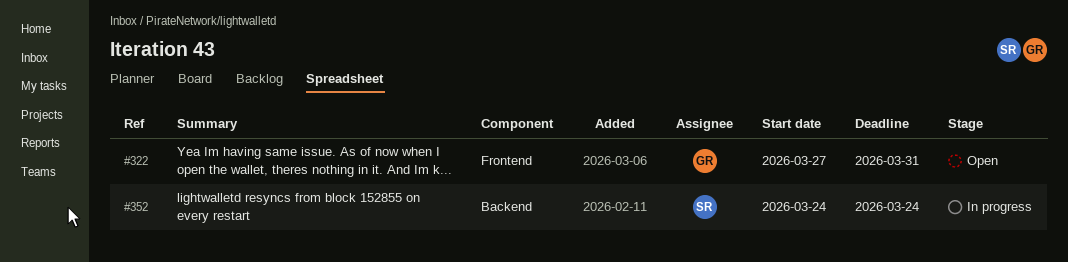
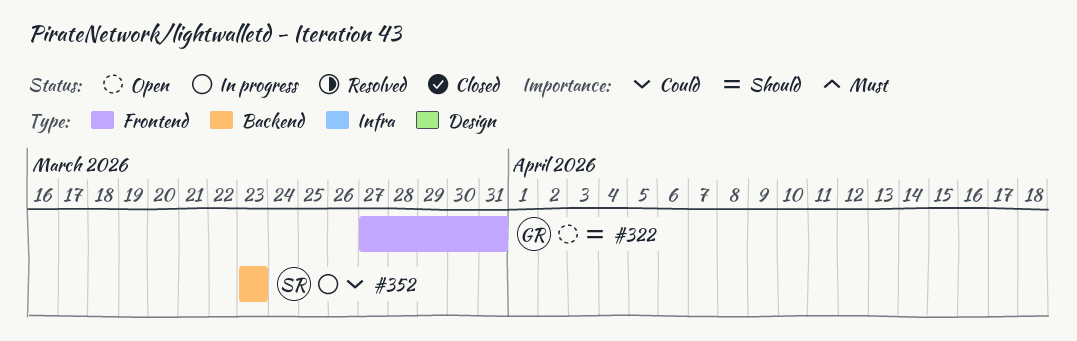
#352, start: Mar 24 -> Mar 23
#352, due: Mar 24 -> Mar 23

